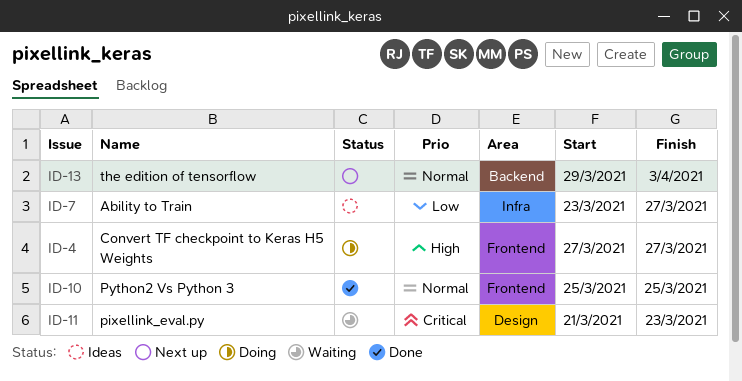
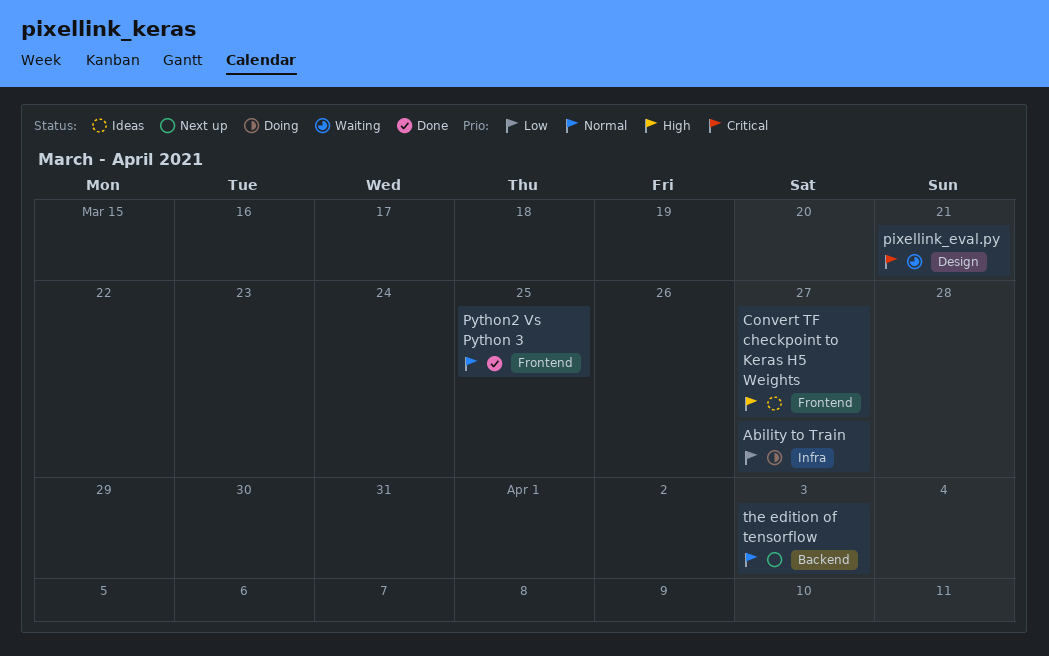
Ability to Train, status: Ideas -> Doing
Convert TF checkpoint to Keras H5 Weights, status: Doing -> Ideas
pixellink_eval.py, due: Mar 23 -> Mar 21

